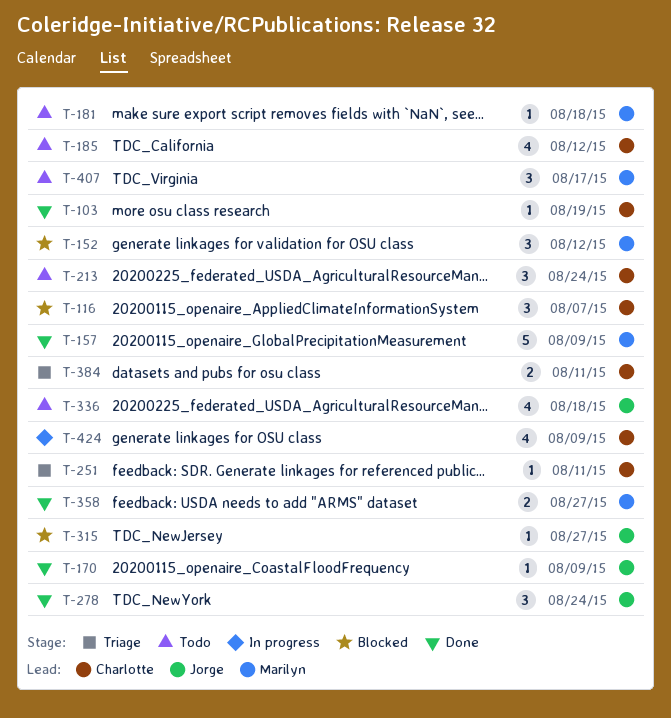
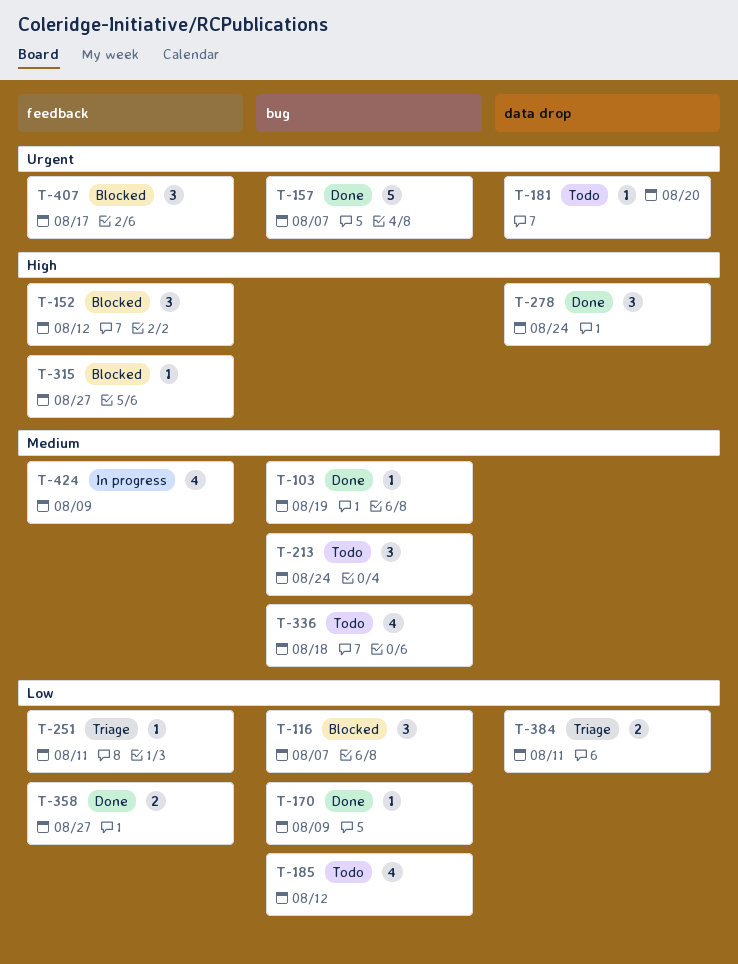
T-157, due: Aug 9 -> Aug 7
T-181, due: Aug 18 -> Aug 20
T-407, status: Todo -> Blocked

